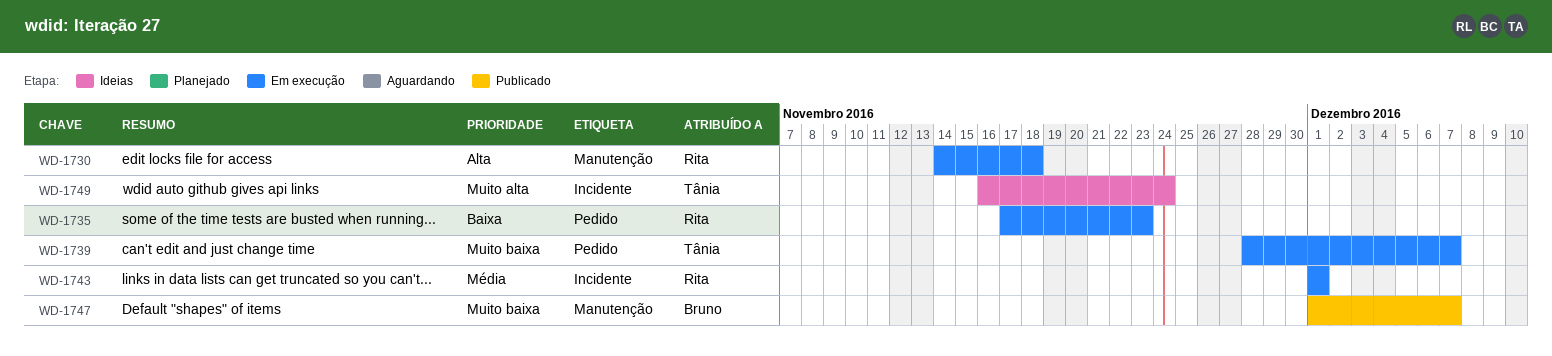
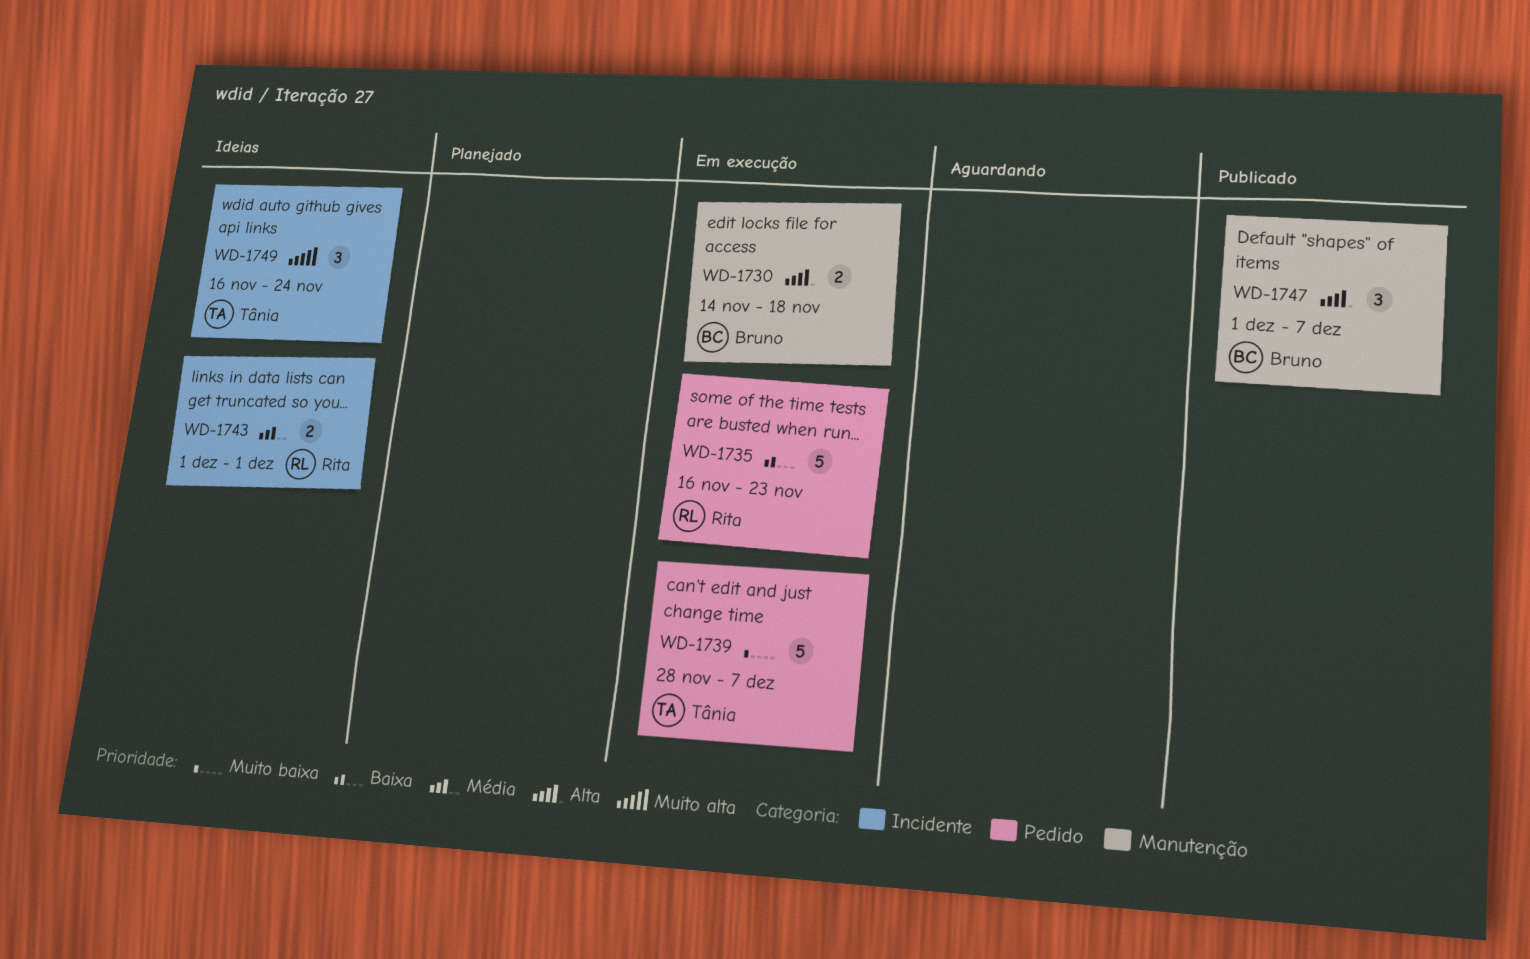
WD-1730, owner: Rita -> Bruno
WD-1735, start: Nov 17 -> Nov 16
WD-1743, status: Em execução -> Ideias
WD-1747, priority: Muito baixa -> Alta

